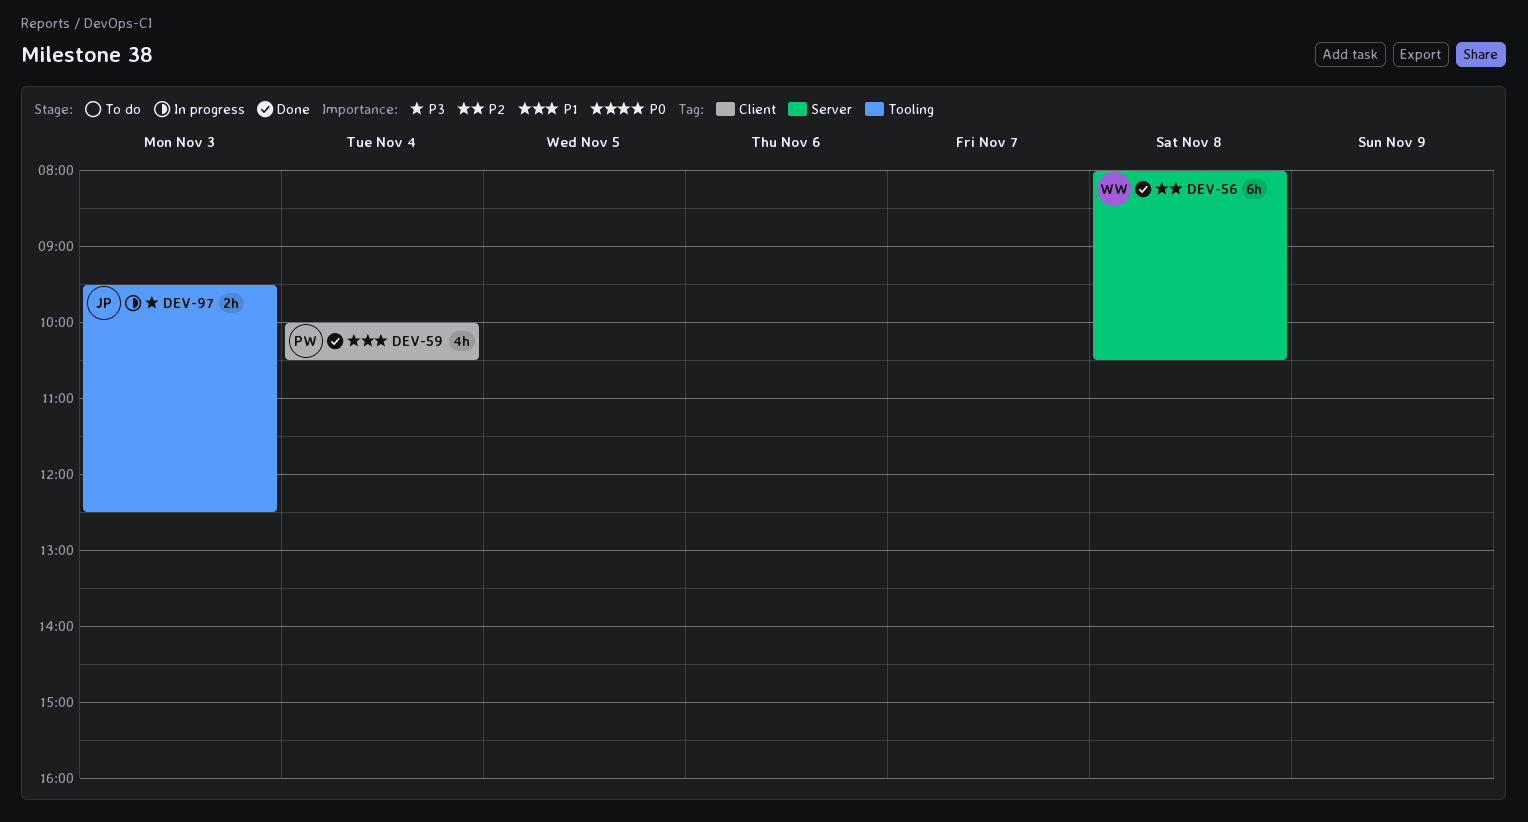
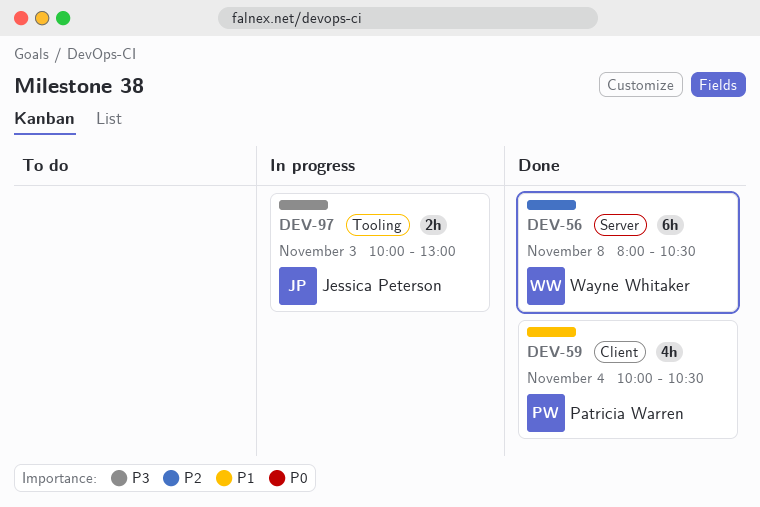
DEV-97, begins: 09:30 -> 10:00
DEV-97, ends: 12:30 -> 13:00

